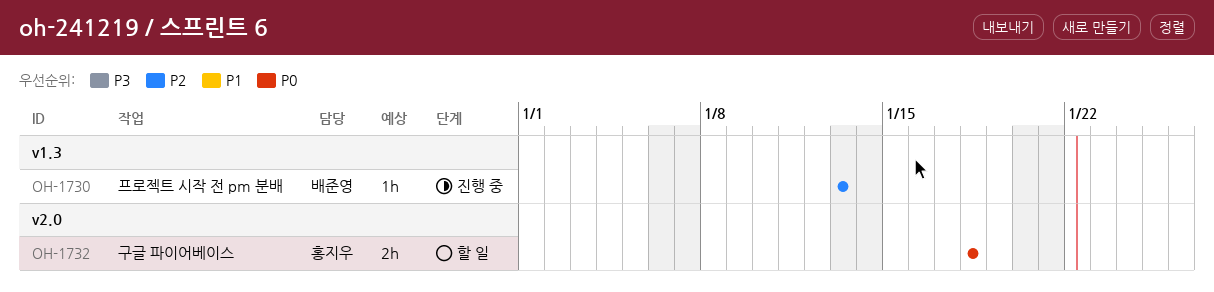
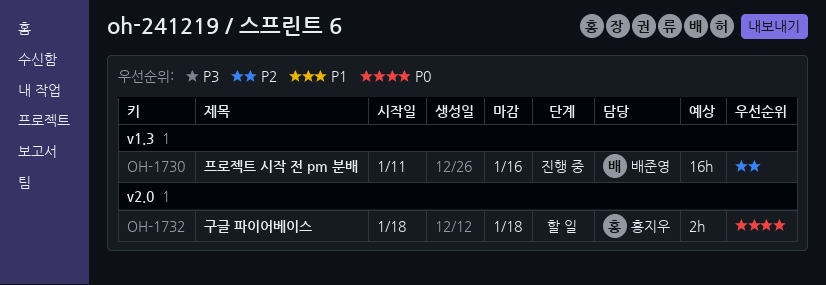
OH-1730, estimate: 1h -> 16h
OH-1730, start: Jan 13 -> Jan 11
OH-1730, due: Jan 13 -> Jan 16

